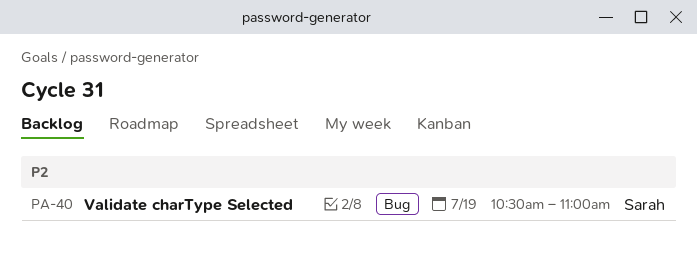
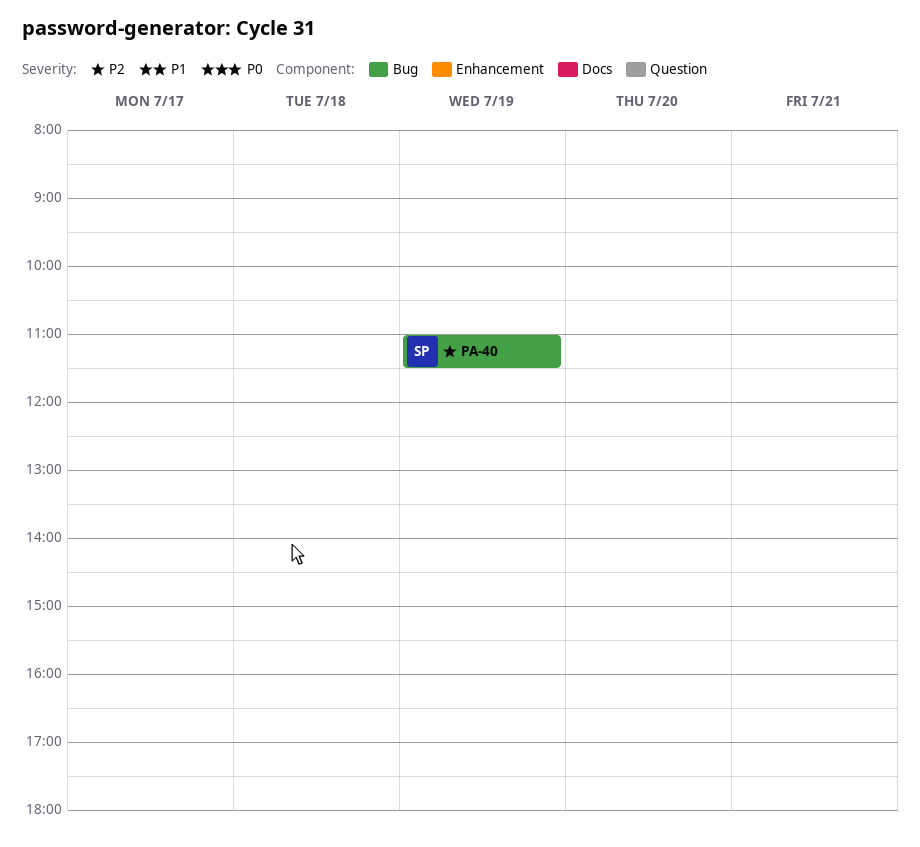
PA-40, begins: 10:30 -> 11:00
PA-40, ends: 11:00 -> 11:30

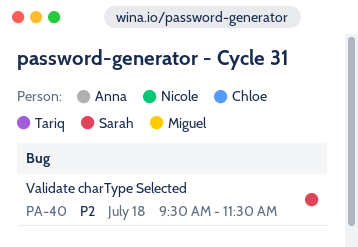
PA-40, day: Jul 19 -> Jul 18
PA-40, begins: 11:00 -> 09:30

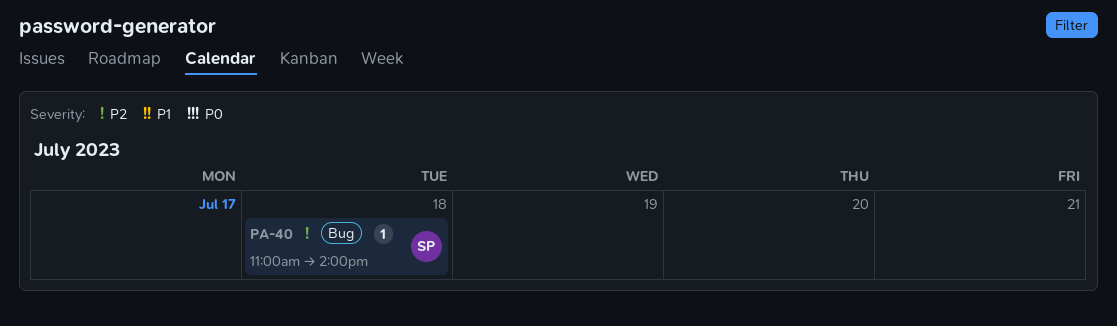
PA-40, begins: 09:30 -> 11:00
PA-40, ends: 11:30 -> 14:00

